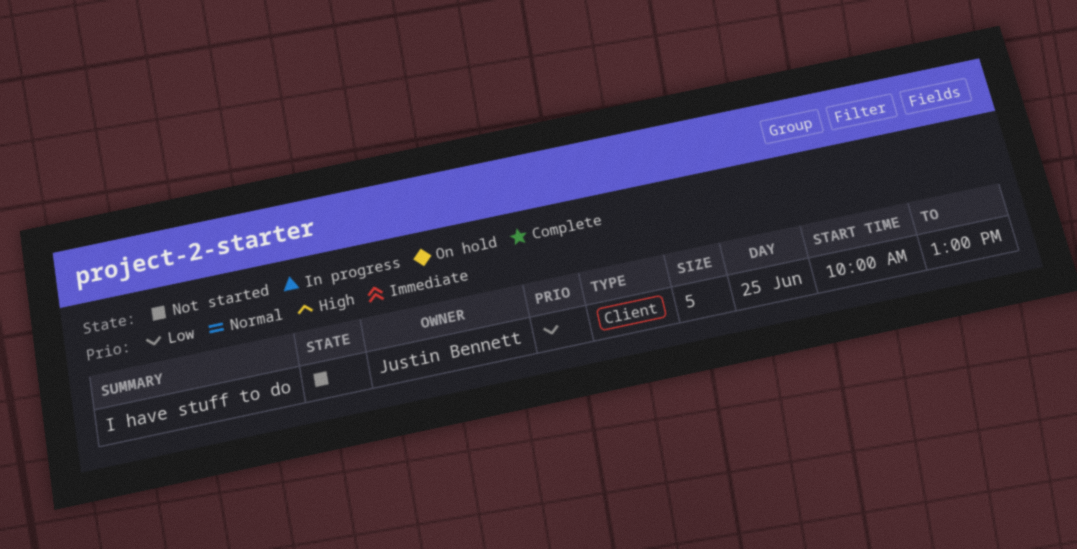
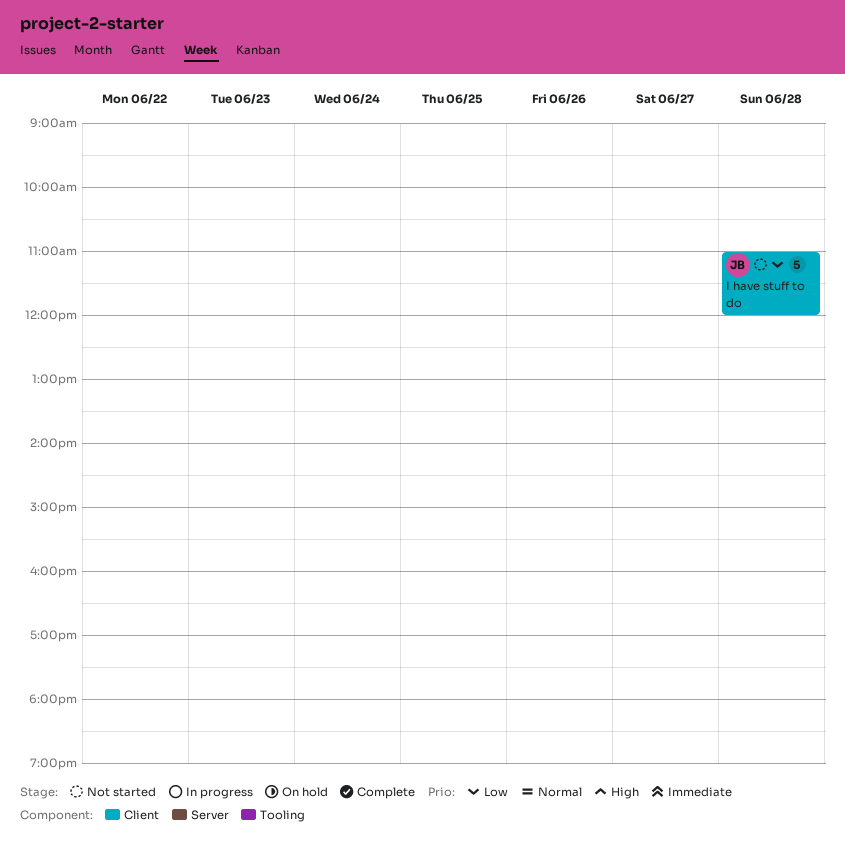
I have stuff to do, day: Jun 25 -> Jun 28
I have stuff to do, begins: 10:00 -> 11:00
I have stuff to do, ends: 13:00 -> 12:00

